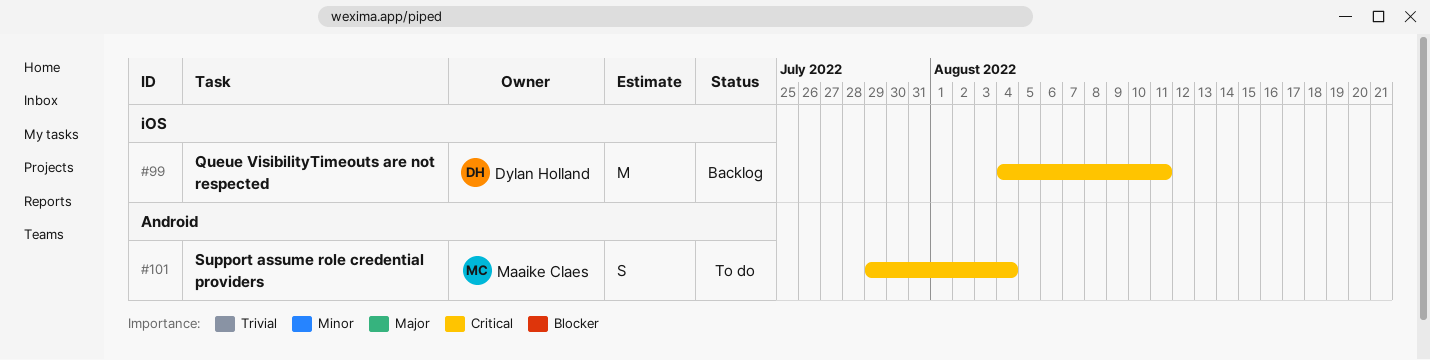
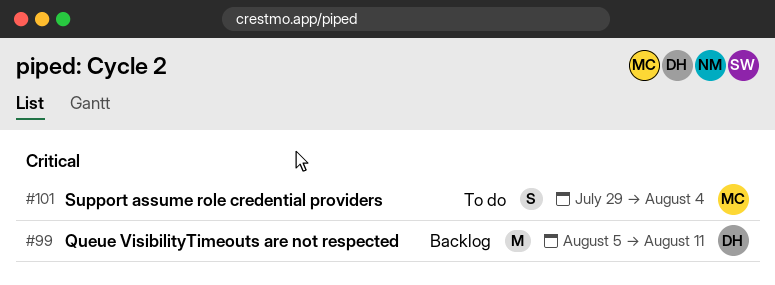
#99, start: Aug 4 -> Aug 5

